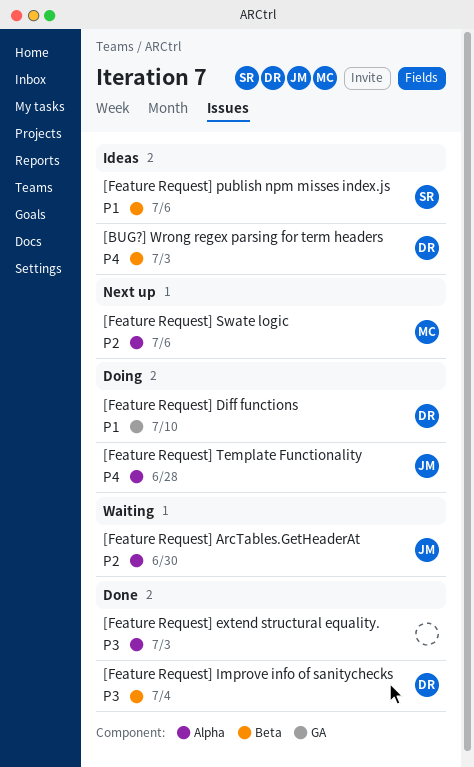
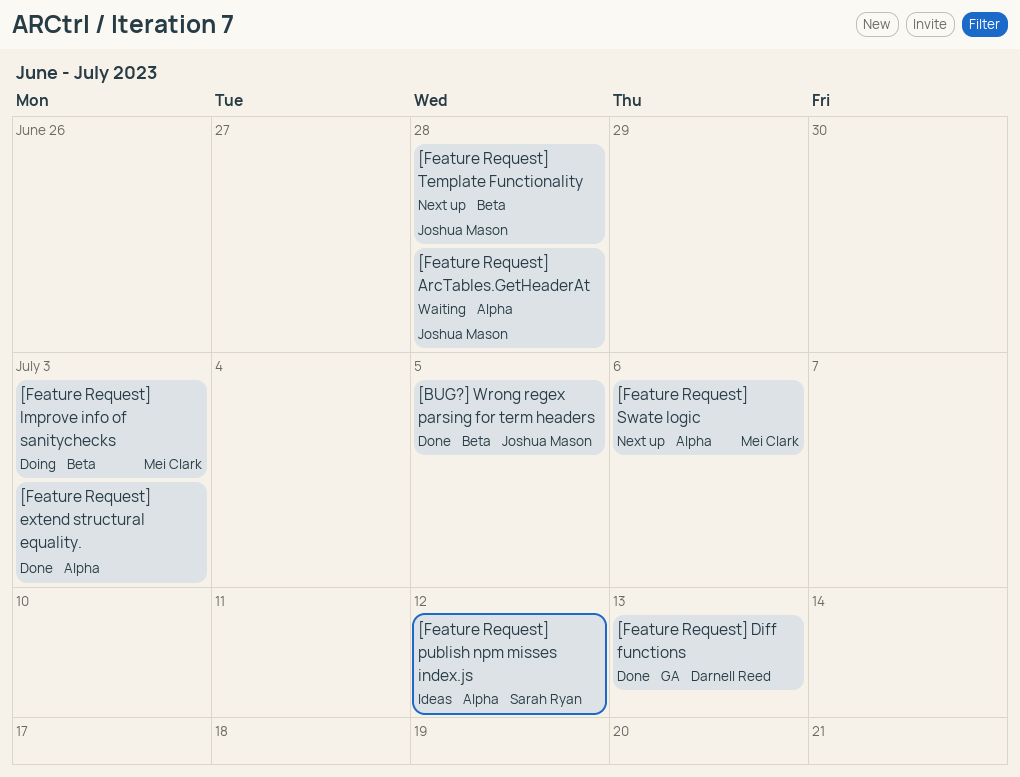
[BUG?] Wrong regex parsing for term headers, status: Ideas -> Done
[BUG?] Wrong regex parsing for term headers, owner: Darnell Reed -> Joshua Mason
[BUG?] Wrong regex parsing for term headers, due: Jul 3 -> Jul 5
[Feature Request] ArcTables.GetHeaderAt, due: Jun 30 -> Jun 28
[Feature Request] Diff functions, status: Doing -> Done
[Feature Request] Diff functions, due: Jul 10 -> Jul 13
[Feature Request] Improve info of sanitychecks, status: Done -> Doing
[Feature Request] Improve info of sanitychecks, owner: Darnell Reed -> Mei Clark
[Feature Request] Improve info of sanitychecks, due: Jul 4 -> Jul 3
[Feature Request] publish npm misses index.js, label: Beta -> Alpha
[Feature Request] publish npm misses index.js, due: Jul 6 -> Jul 12
[Feature Request] Template Functionality, status: Doing -> Next up
[Feature Request] Template Functionality, label: Alpha -> Beta

